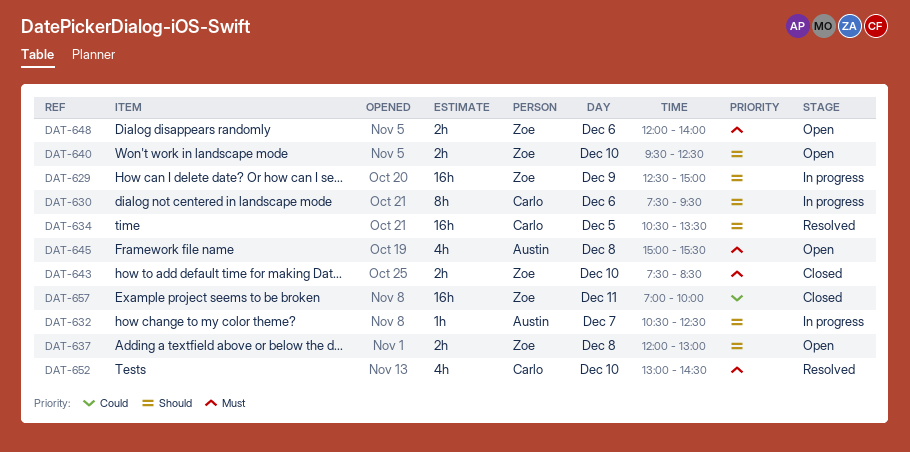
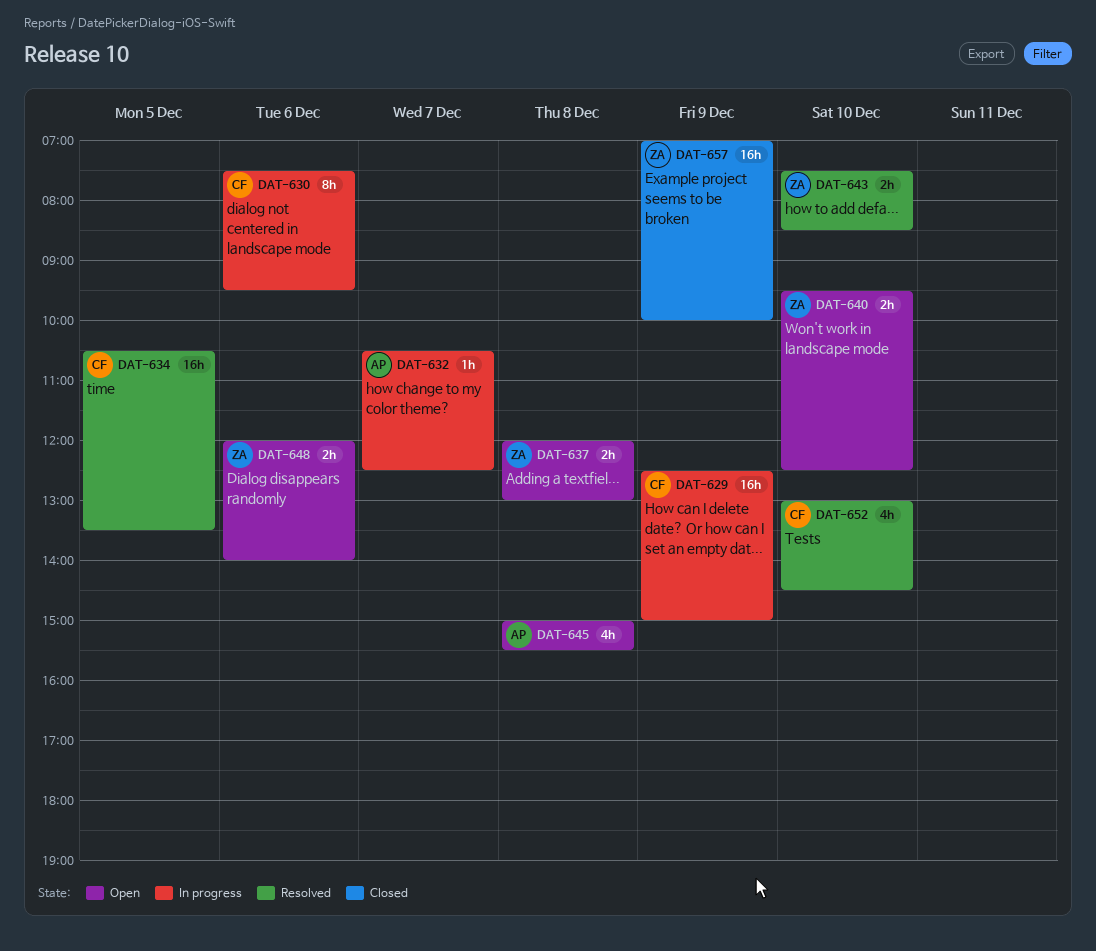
DAT-629, owner: Zoe -> Carlo
DAT-643, status: Closed -> Resolved
DAT-657, day: Dec 11 -> Dec 9

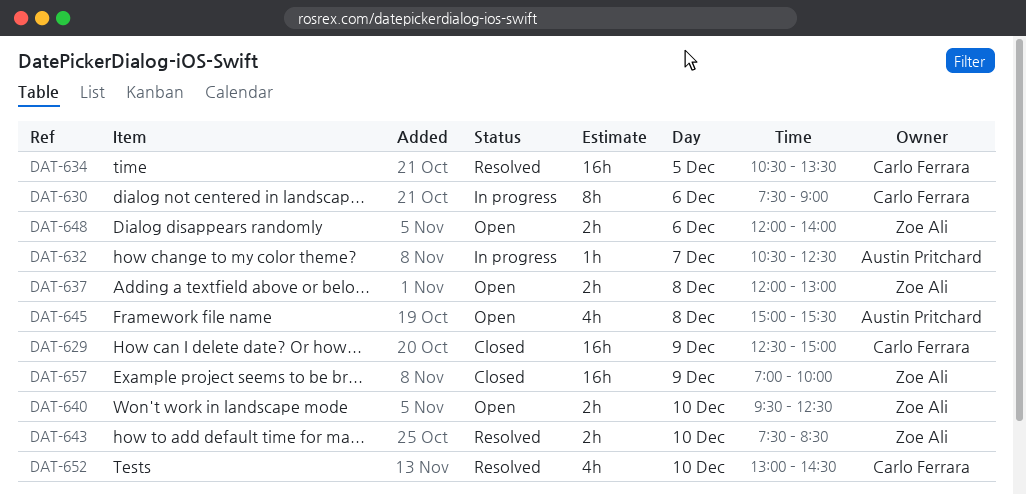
DAT-629, status: In progress -> Closed
DAT-630, ends: 09:30 -> 09:00

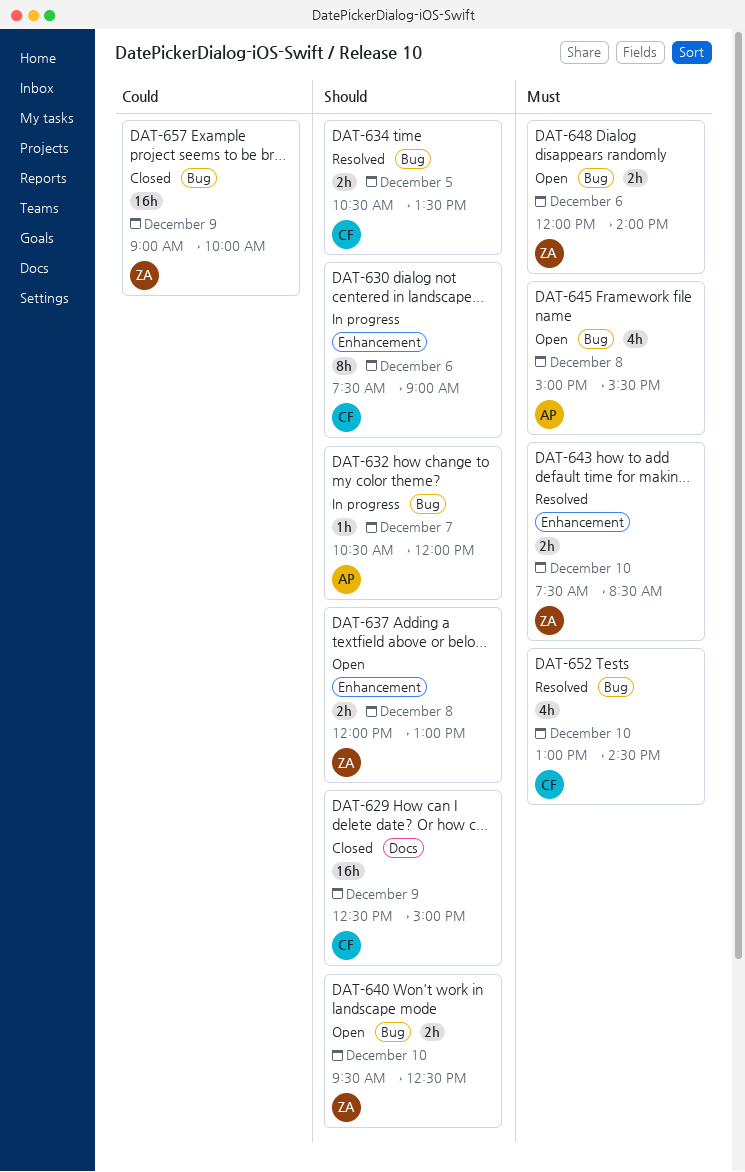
DAT-632, ends: 12:30 -> 12:00
DAT-634, estimate: 16h -> 2h
DAT-657, begins: 07:00 -> 09:00

